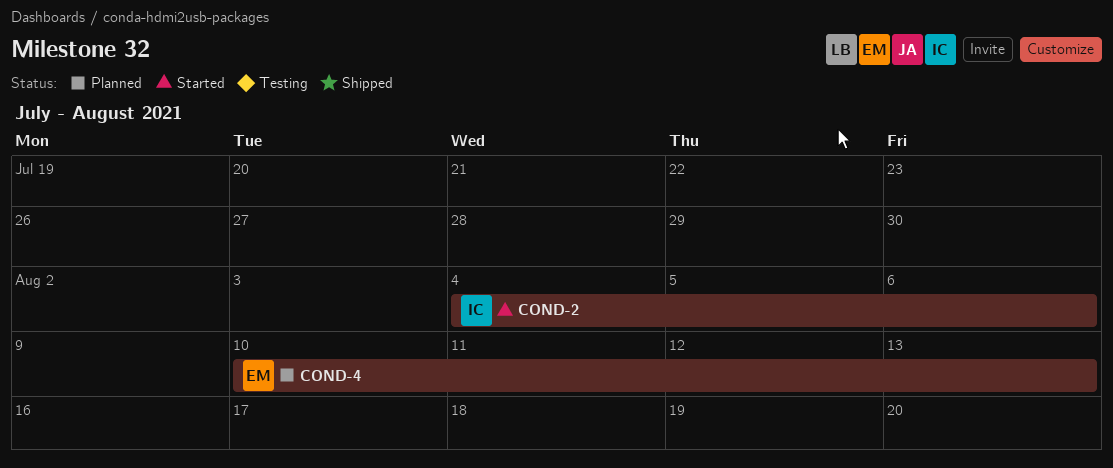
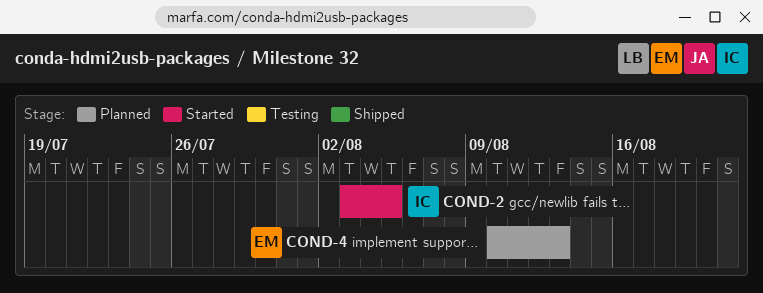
COND-2, start: Aug 4 -> Aug 3
COND-2, due: Aug 6 -> Aug 5

